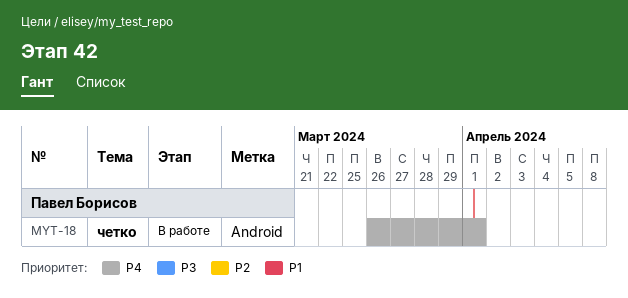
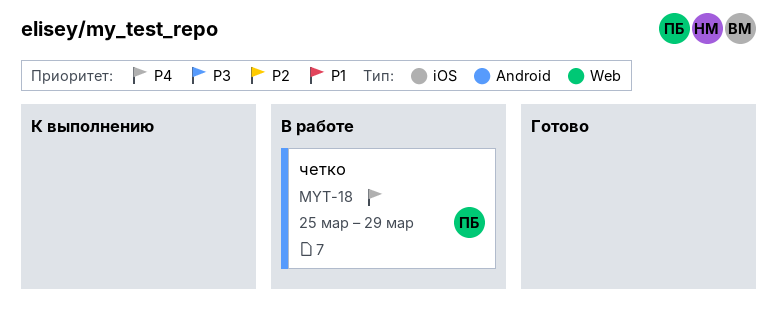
MYT-18, start: Mar 26 -> Mar 25
MYT-18, due: Apr 1 -> Mar 29

